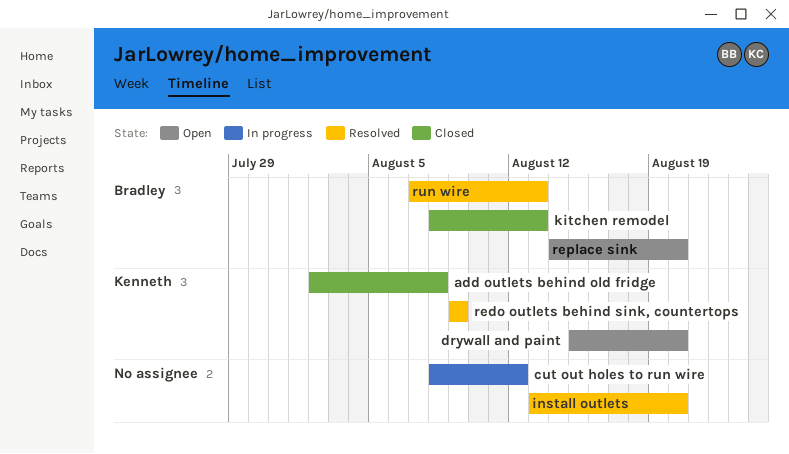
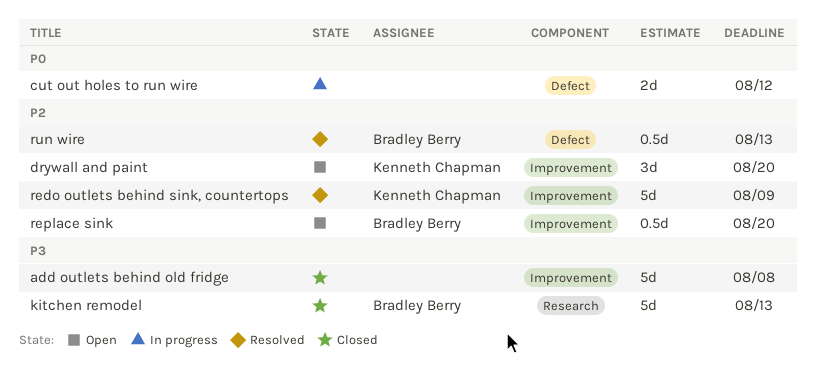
add outlets behind old fridge, owner: Kenneth Chapman -> none
install outlets: present -> none

